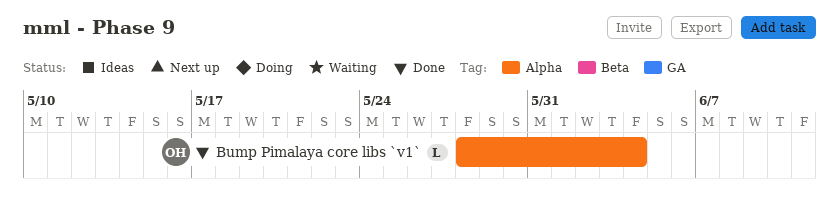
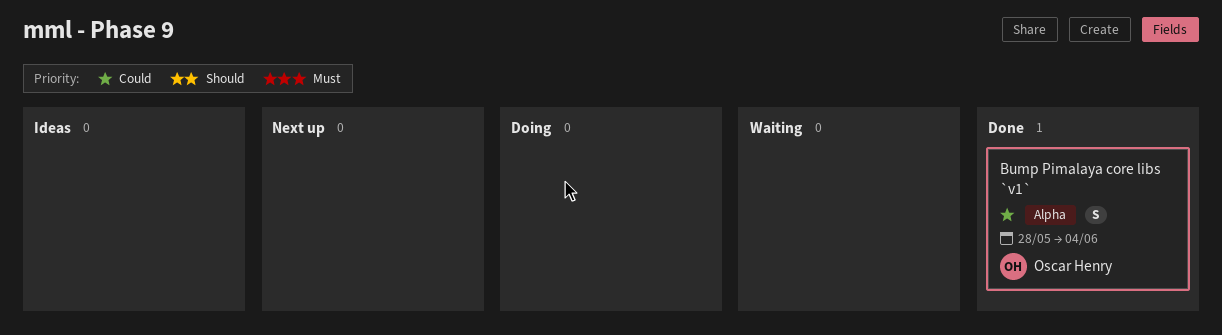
Bump Pimalaya core libs `v1`, estimate: L -> S

